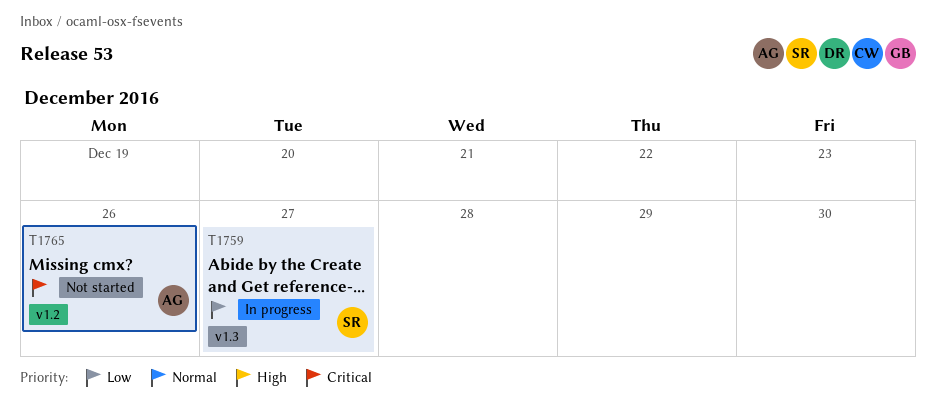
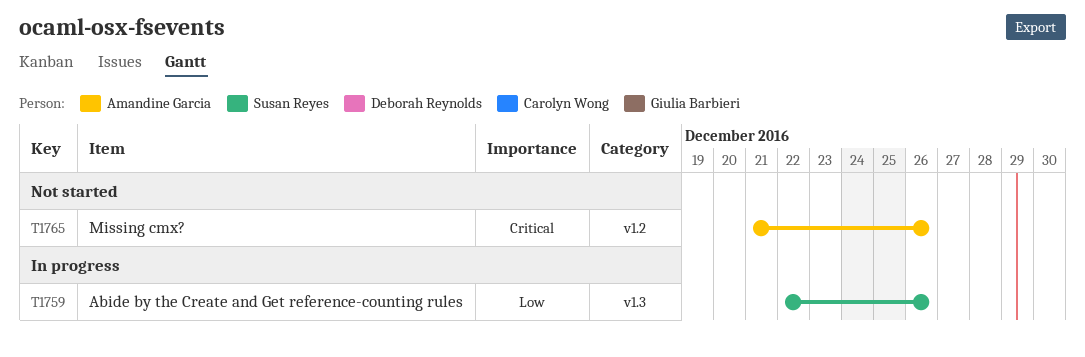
T1759, due: Dec 27 -> Dec 26

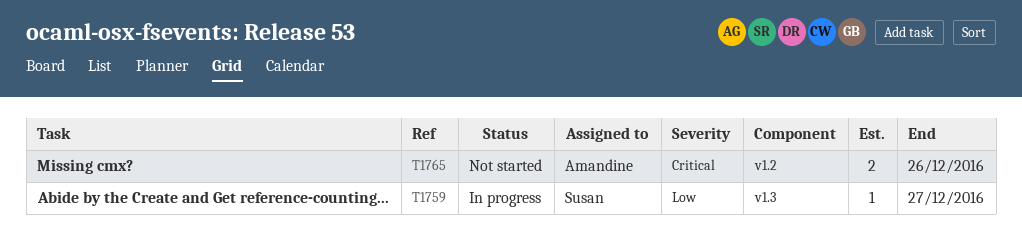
T1759, due: Dec 26 -> Dec 27

